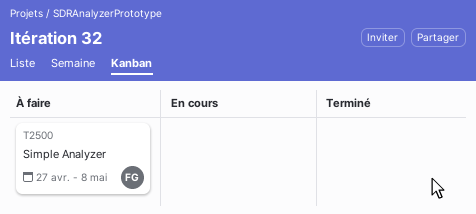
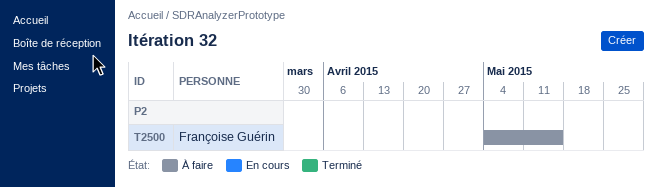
T2500, start: Apr 27 -> May 4
T2500, due: May 8 -> May 15

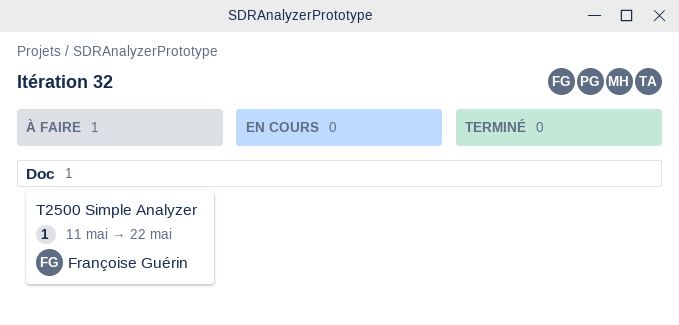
T2500, start: May 4 -> May 11
T2500, due: May 15 -> May 22

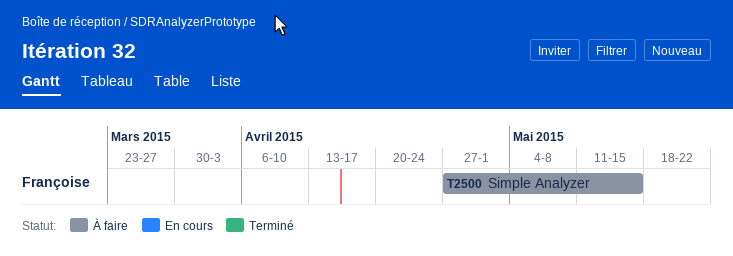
T2500, start: May 11 -> Apr 27
T2500, due: May 22 -> May 15

